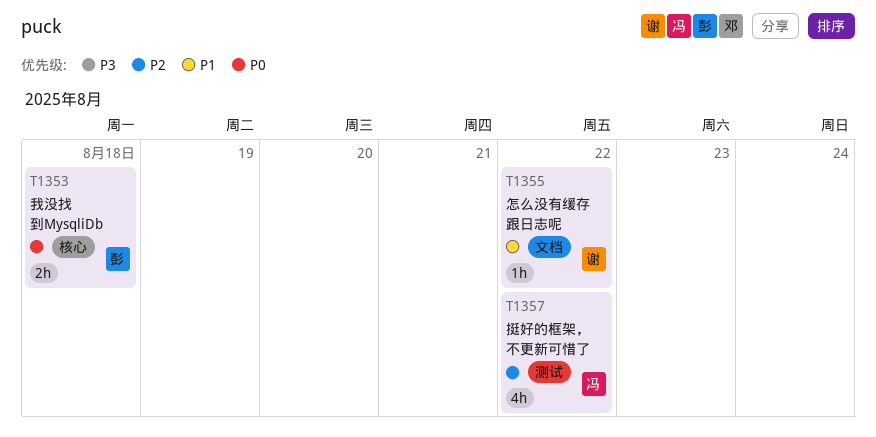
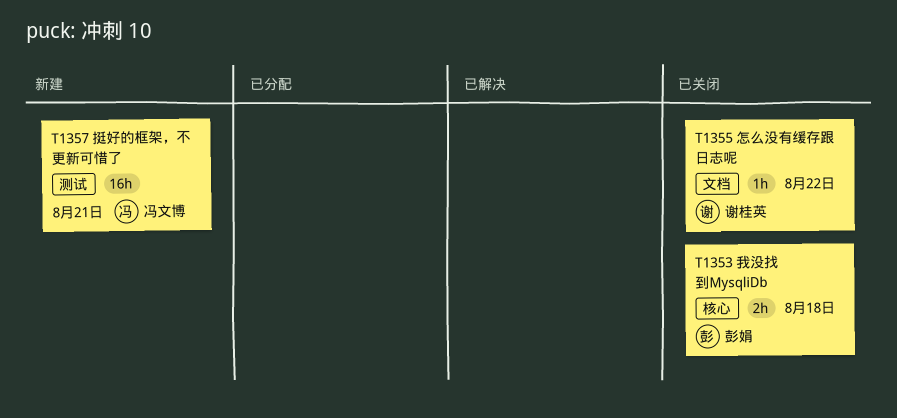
T1357, estimate: 4h -> 16h
T1357, day: Aug 22 -> Aug 21

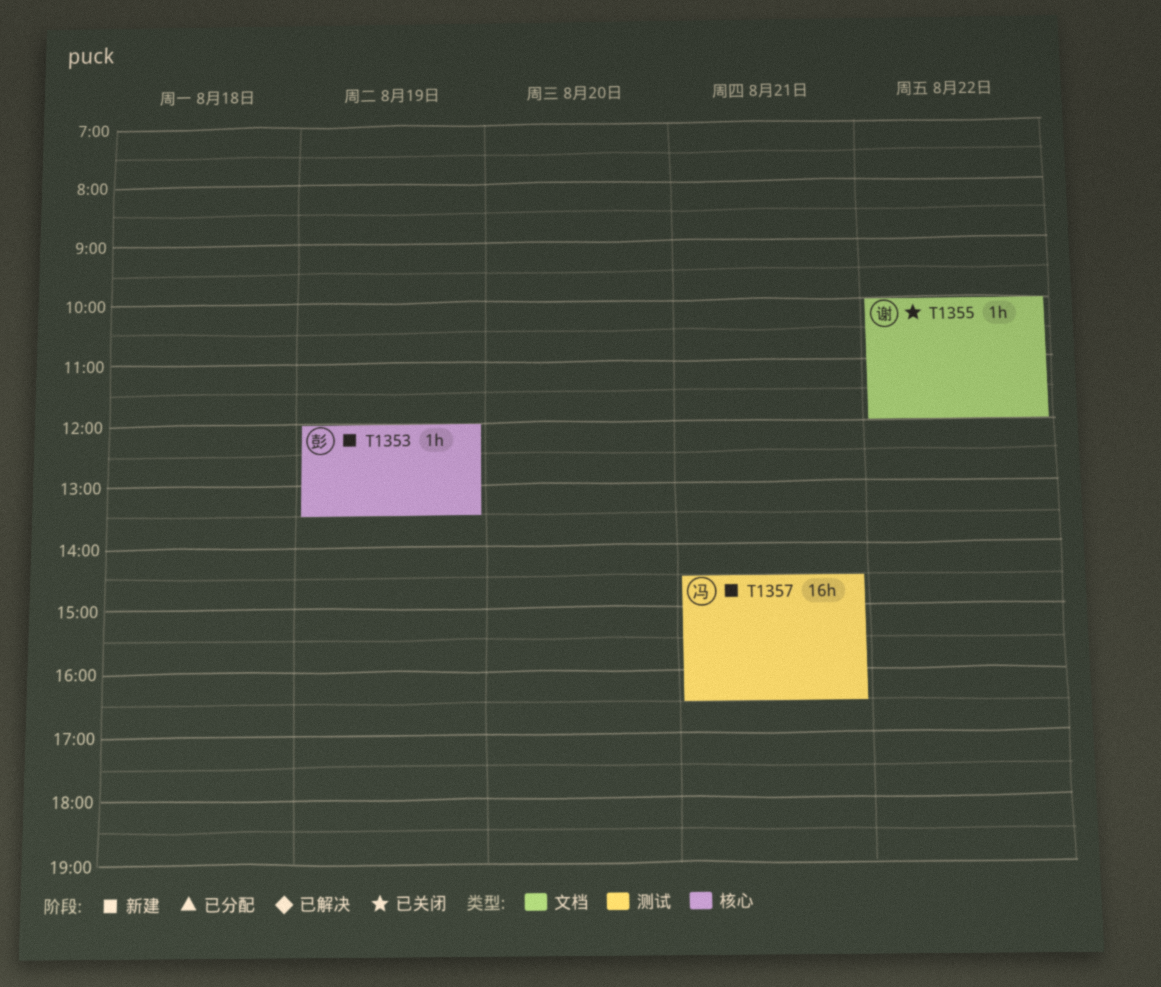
T1353, status: 已关闭 -> 新建
T1353, estimate: 2h -> 1h
T1353, day: Aug 18 -> Aug 19

